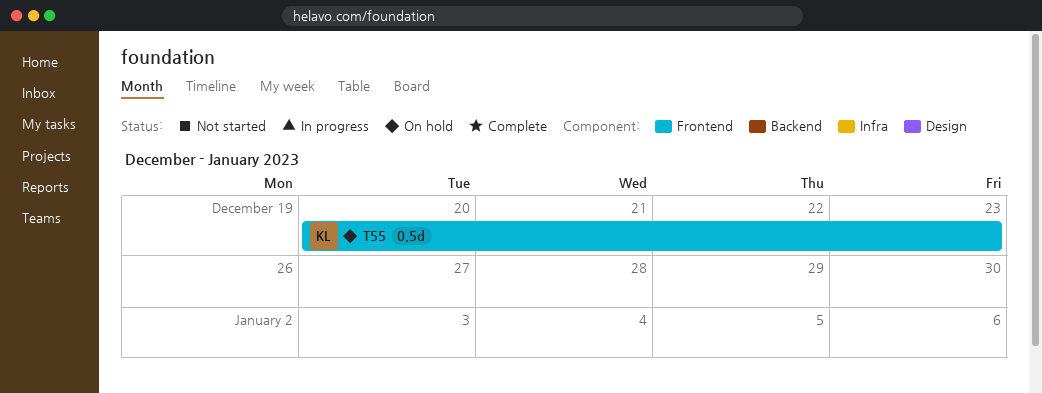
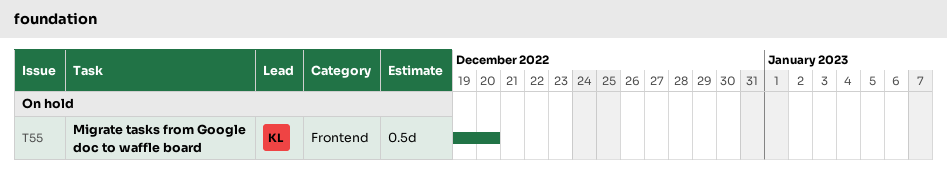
T55, start: Dec 20 -> Dec 19
T55, due: Dec 23 -> Dec 20

